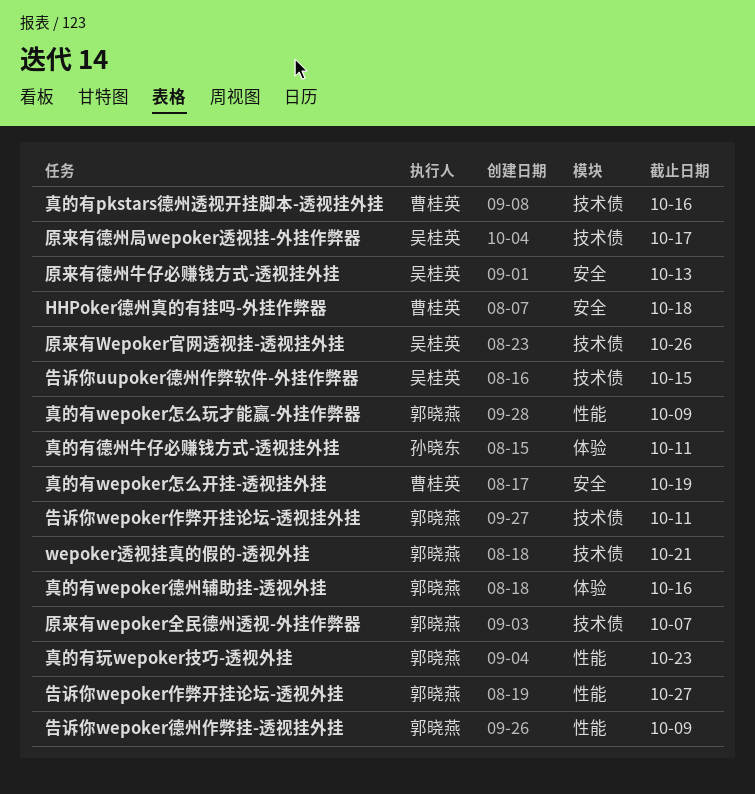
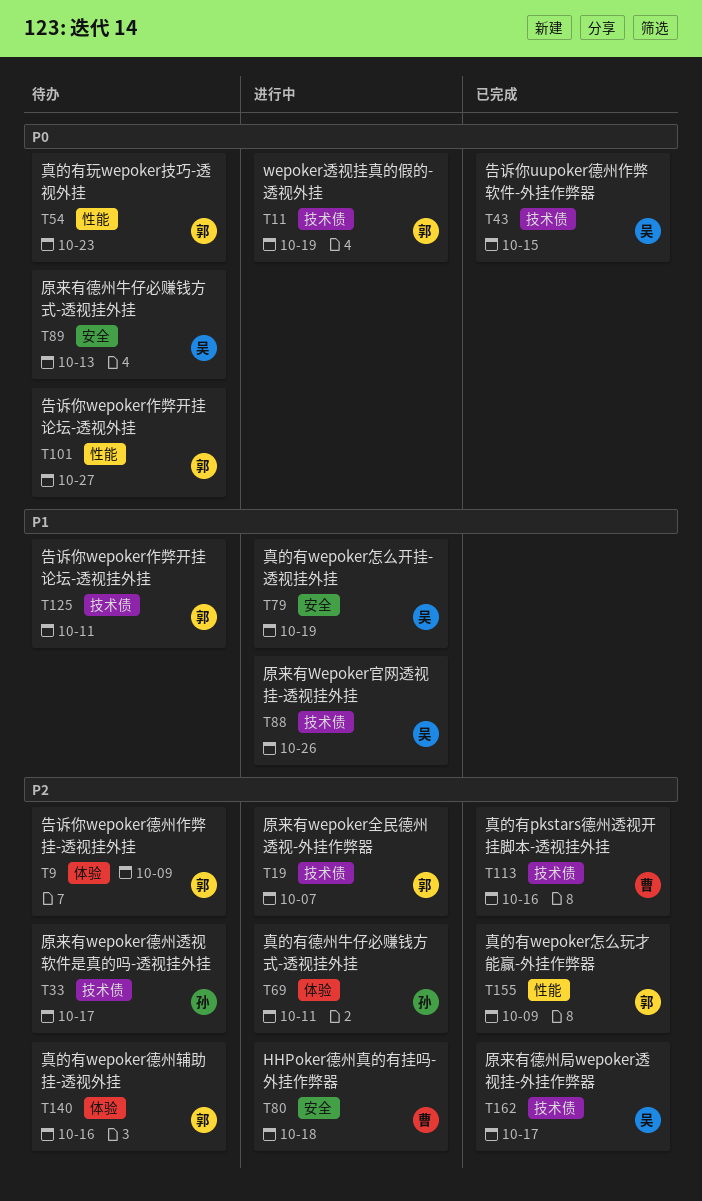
wepoker透视挂真的假的-透视外挂, due: Oct 21 -> Oct 19
原来有wepoker德州透视软件是真的吗-透视挂外挂: none -> present
告诉你wepoker德州作弊挂-透视挂外挂, label: 性能 -> 体验
真的有wepoker怎么开挂-透视挂外挂, owner: 曹桂英 -> 吴桂英

